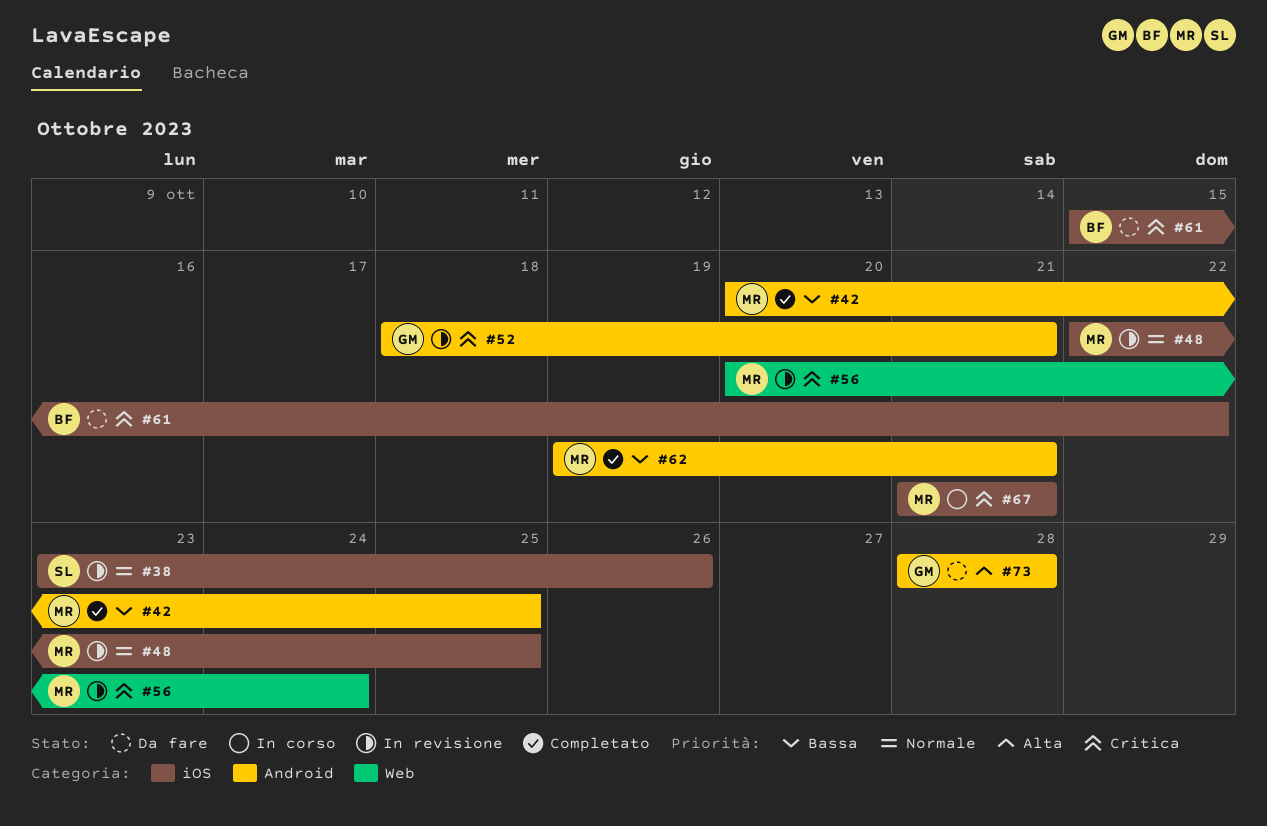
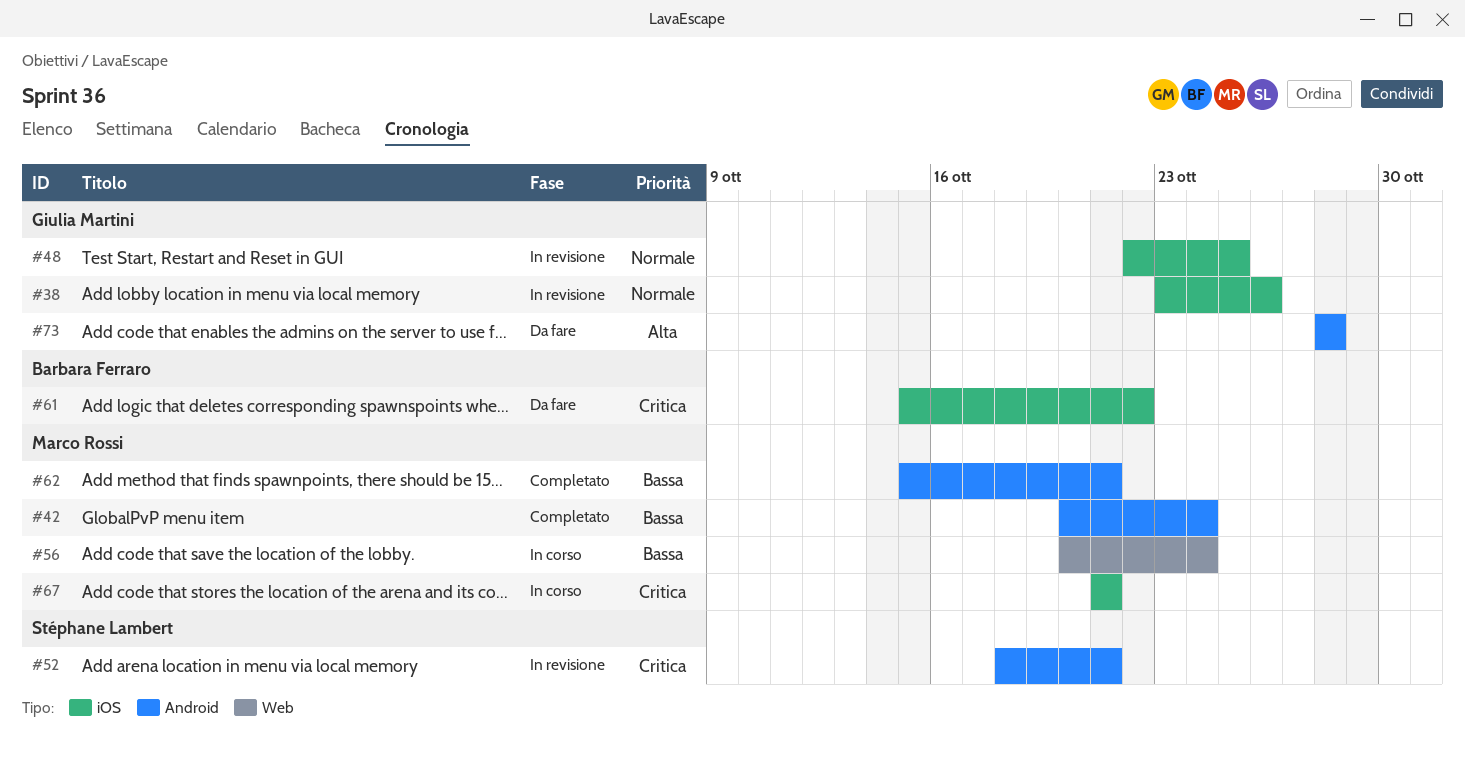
#38, owner: Stéphane Lambert -> Giulia Martini
#42, due: Oct 25 -> Oct 24
#48, owner: Marco Rossi -> Giulia Martini
#52, owner: Giulia Martini -> Stéphane Lambert
#56, status: In revisione -> In corso
#56, priority: Critica -> Bassa
#62, start: Oct 19 -> Oct 15

